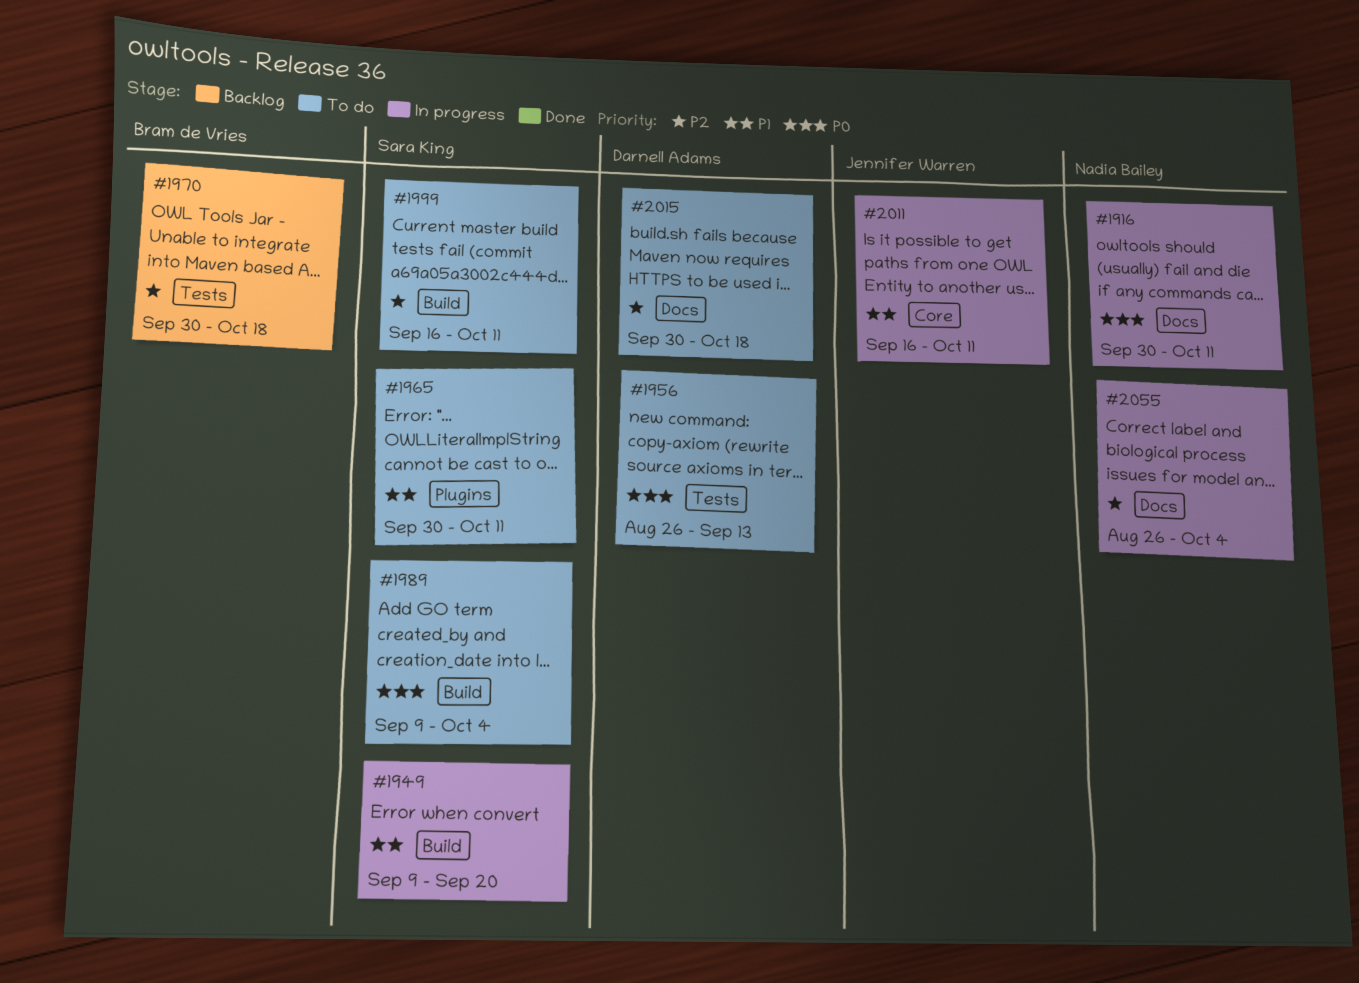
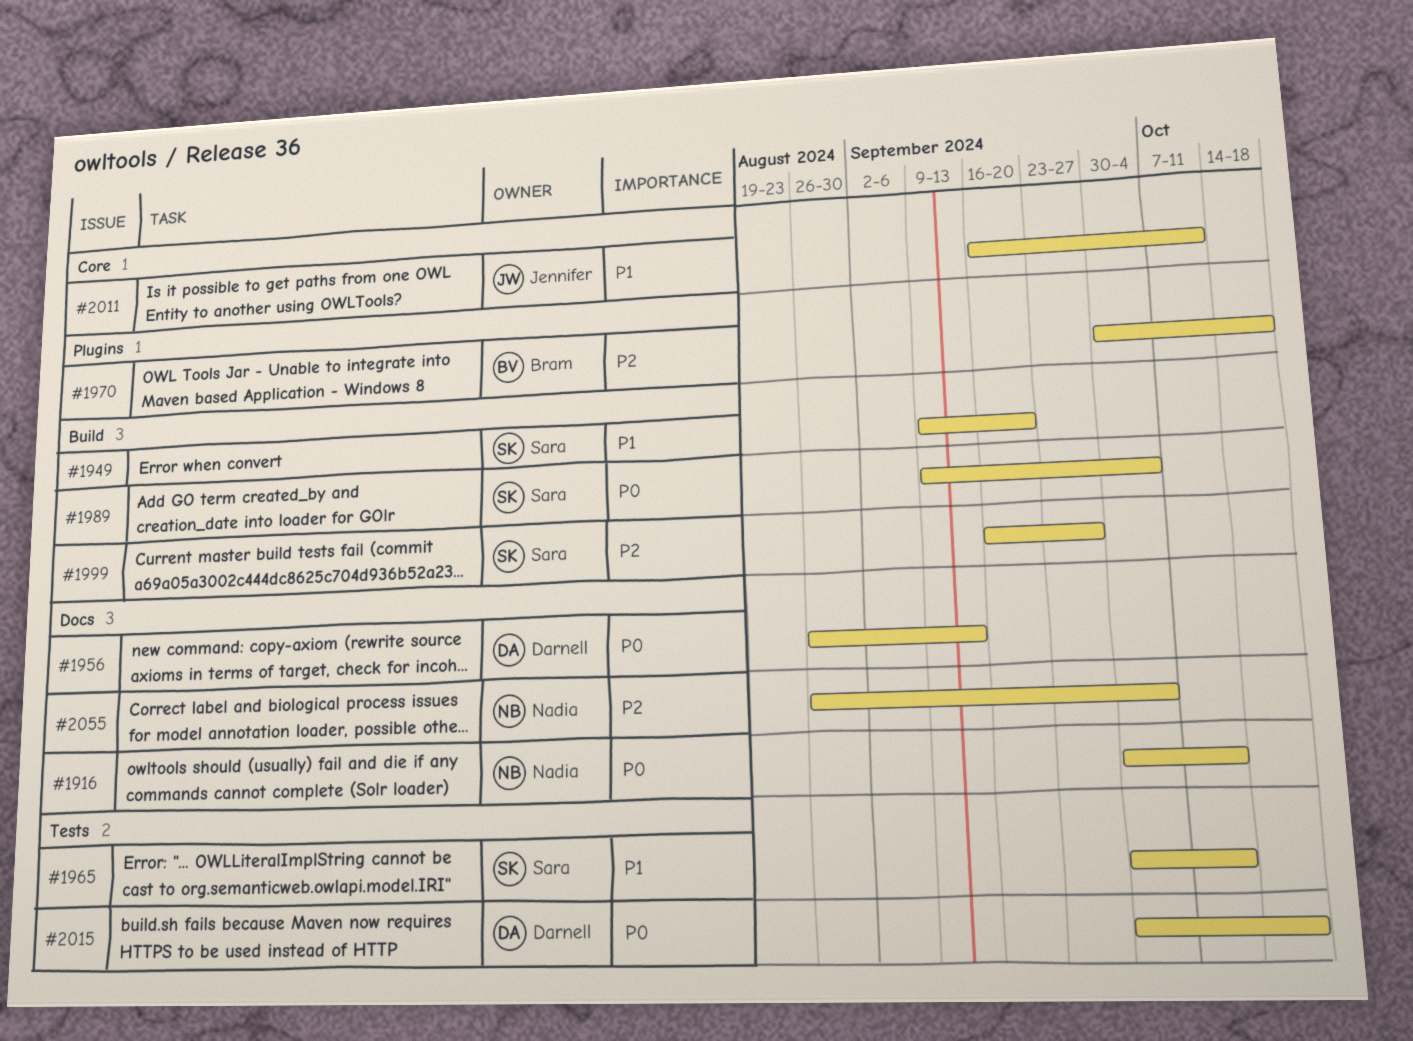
#1956, label: Tests -> Docs
#1965, label: Plugins -> Tests
#1970, label: Tests -> Plugins
#1999, due: Oct 11 -> Sep 27
#2015, priority: P2 -> P0
#2015, label: Docs -> Tests

